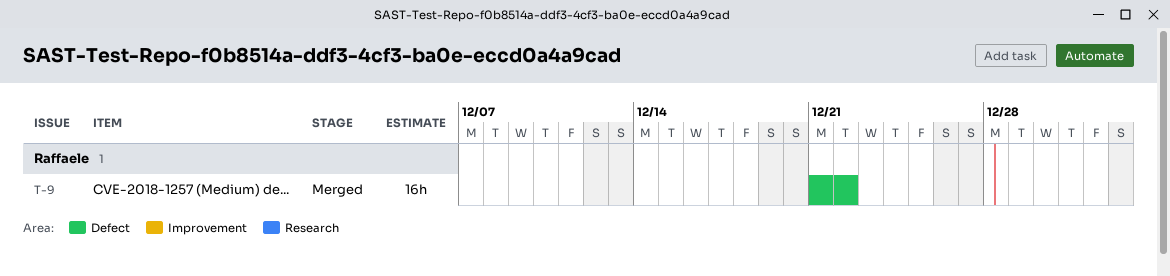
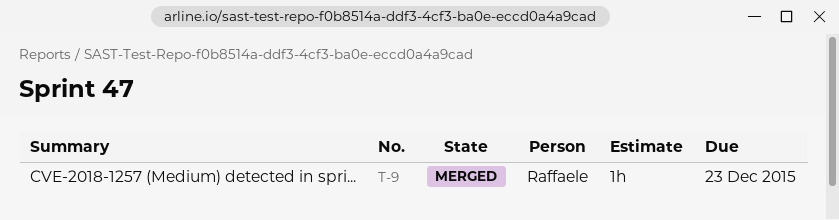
T-9, estimate: 16h -> 1h
T-9, due: Dec 22 -> Dec 23

